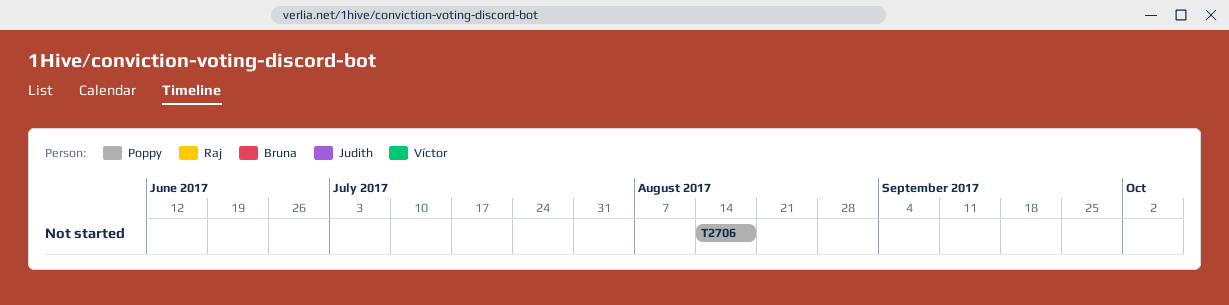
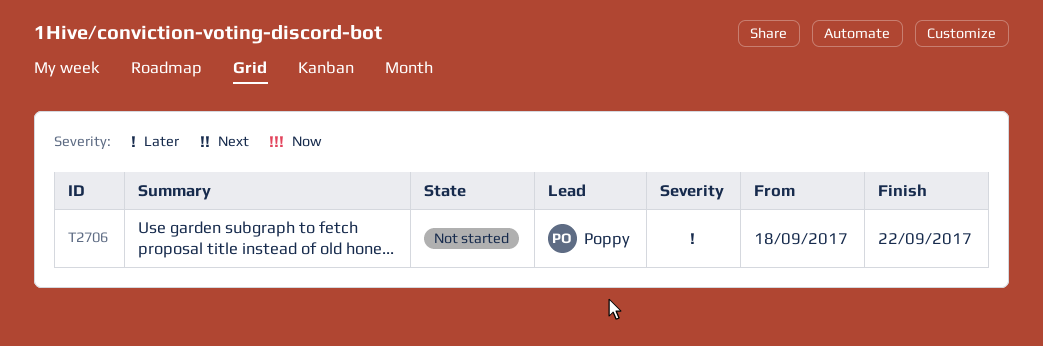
T2706, start: Aug 14 -> Sep 18
T2706, due: Aug 18 -> Sep 22

